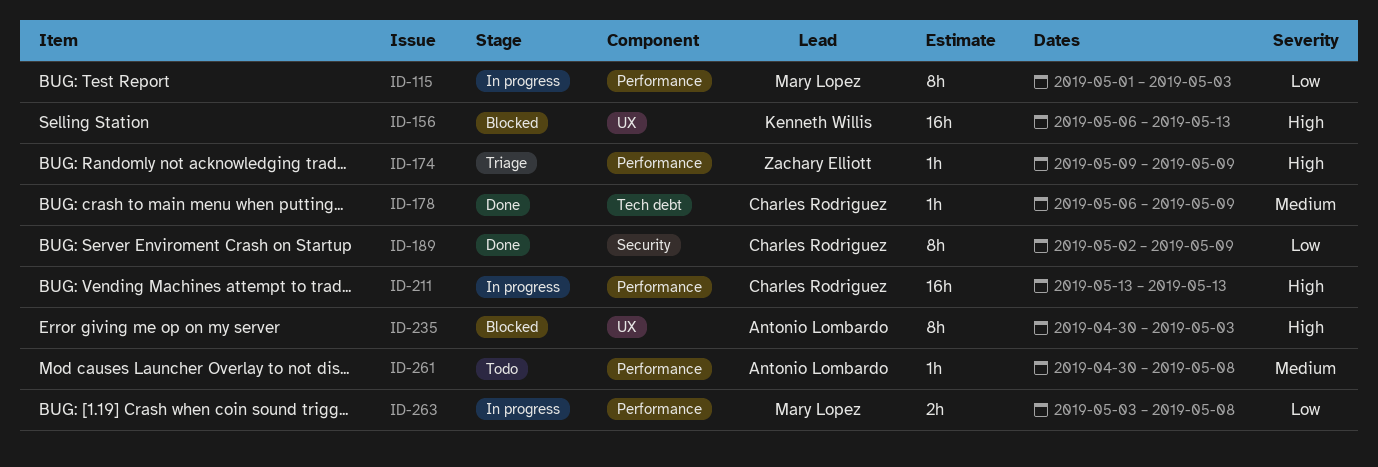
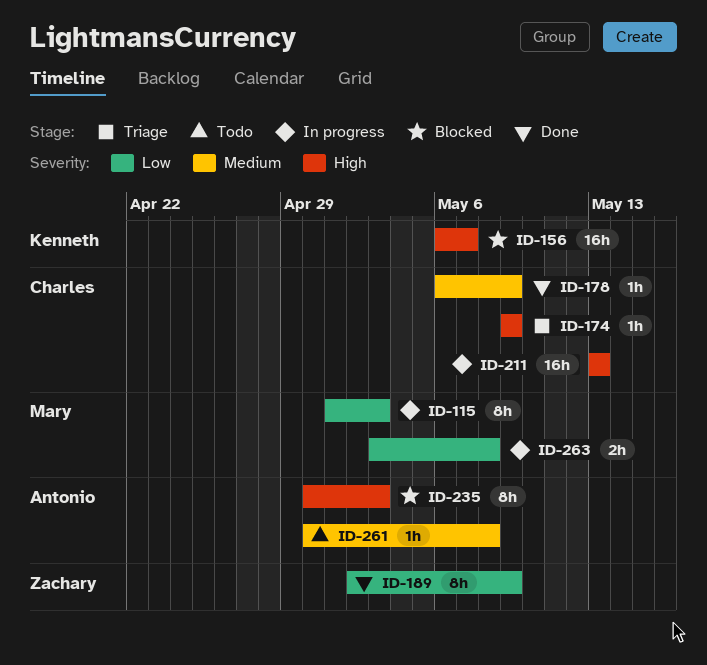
ID-156, due: May 13 -> May 7
ID-174, owner: Zachary Elliott -> Charles Rodriguez
ID-189, owner: Charles Rodriguez -> Zachary Elliott

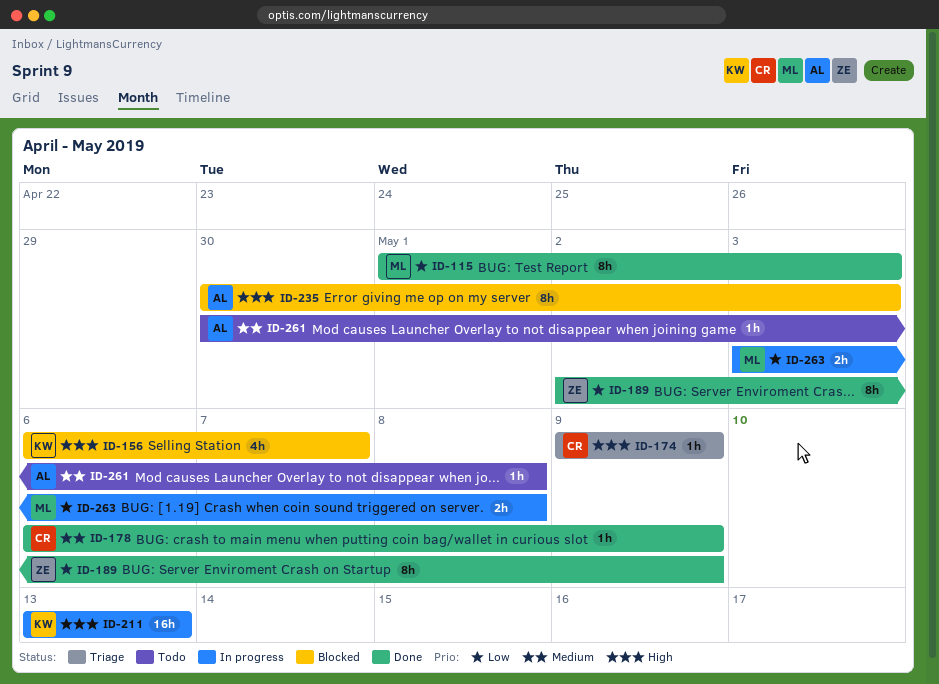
ID-115, status: In progress -> Done
ID-156, estimate: 16h -> 4h
ID-211, owner: Charles -> Kenneth

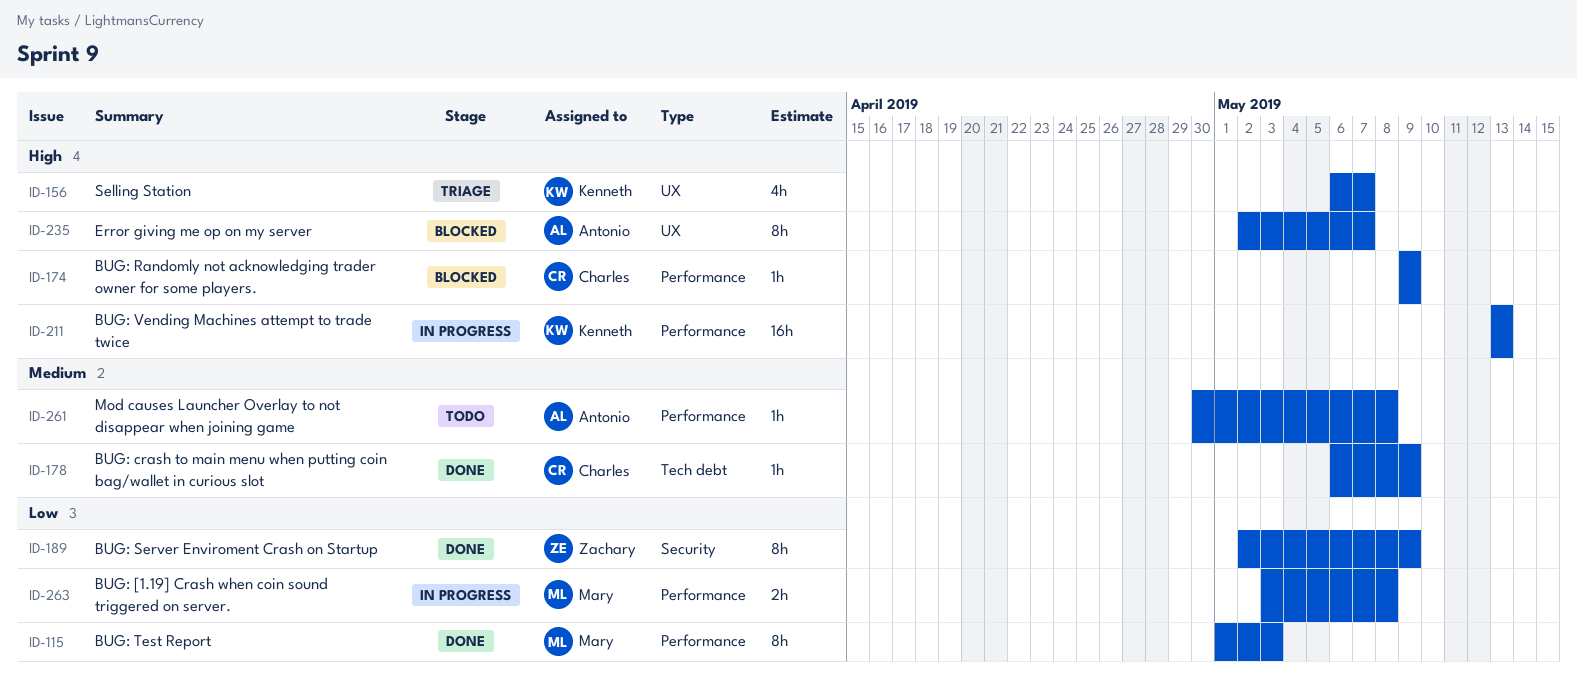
ID-156, status: Blocked -> Triage
ID-174, status: Triage -> Blocked
ID-235, start: Apr 30 -> May 2
ID-235, due: May 3 -> May 7

